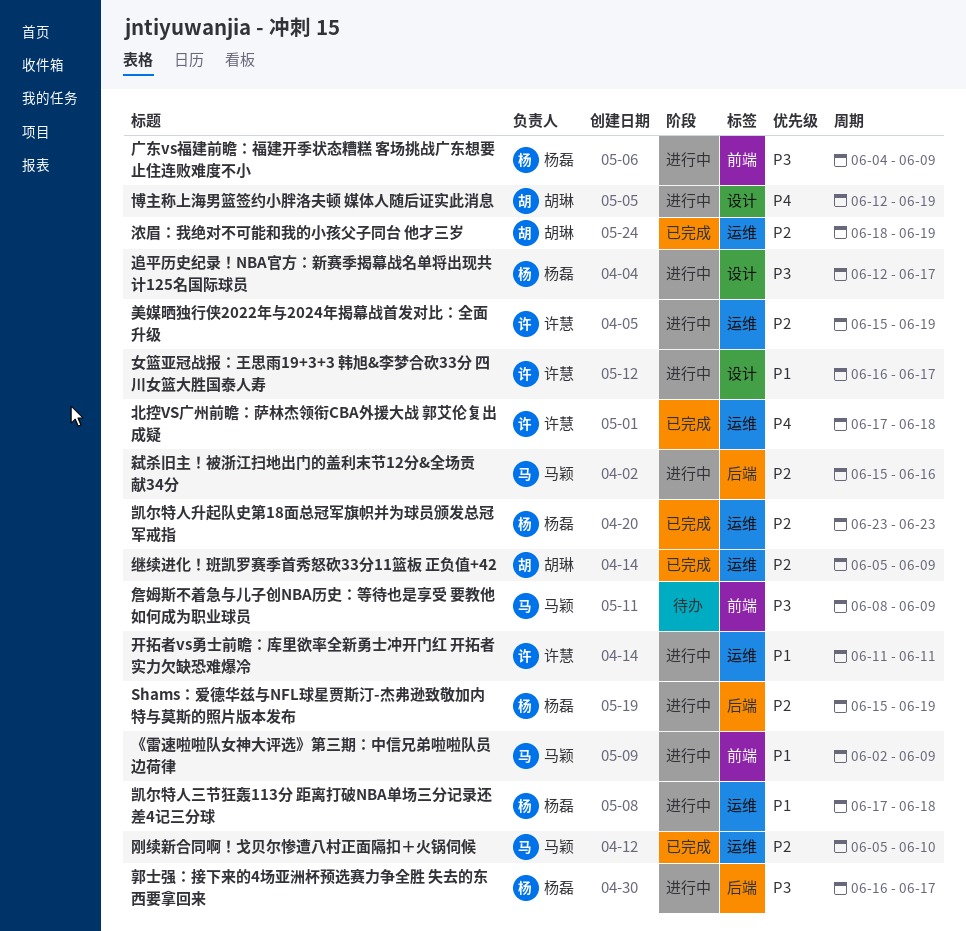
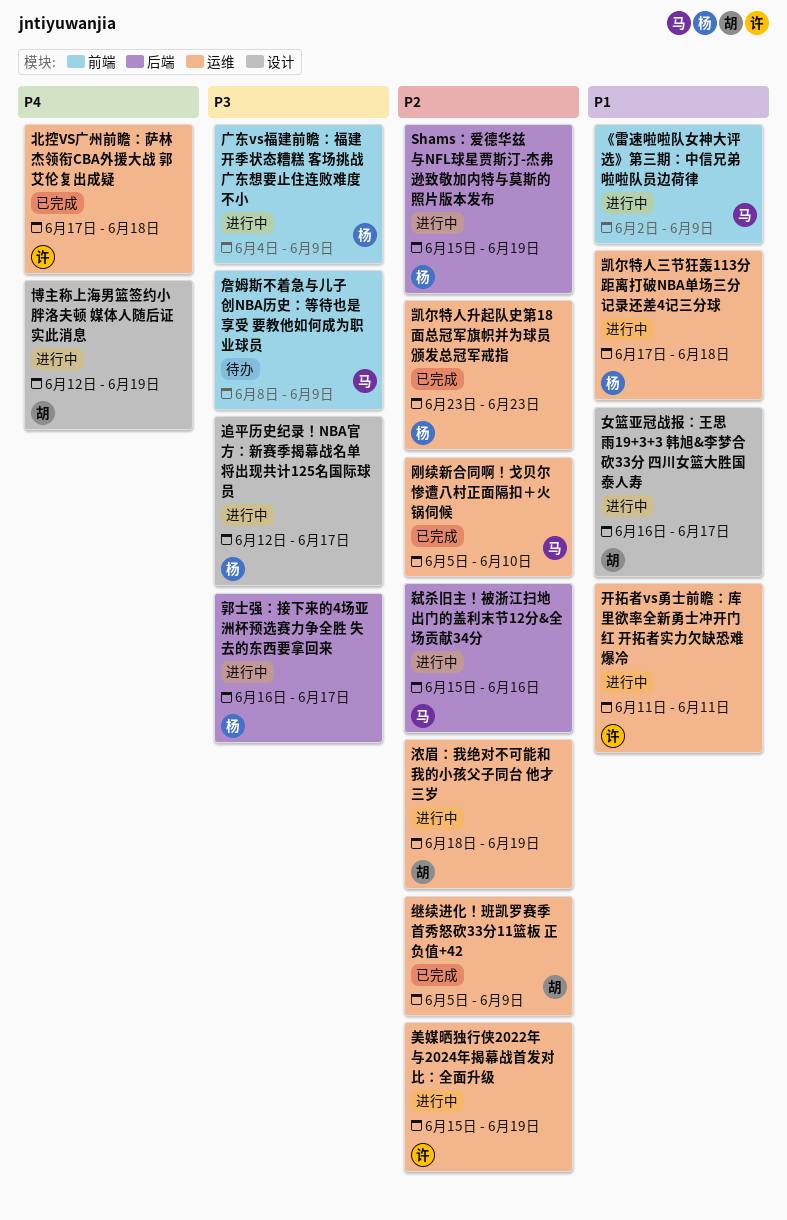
女篮亚冠战报：王思雨19+3+3 韩旭&李梦合砍33分 四川女篮大胜国泰人寿, owner: 许慧 -> 胡琳
浓眉：我绝对不可能和我的小孩父子同台 他才三岁, status: 已完成 -> 进行中

